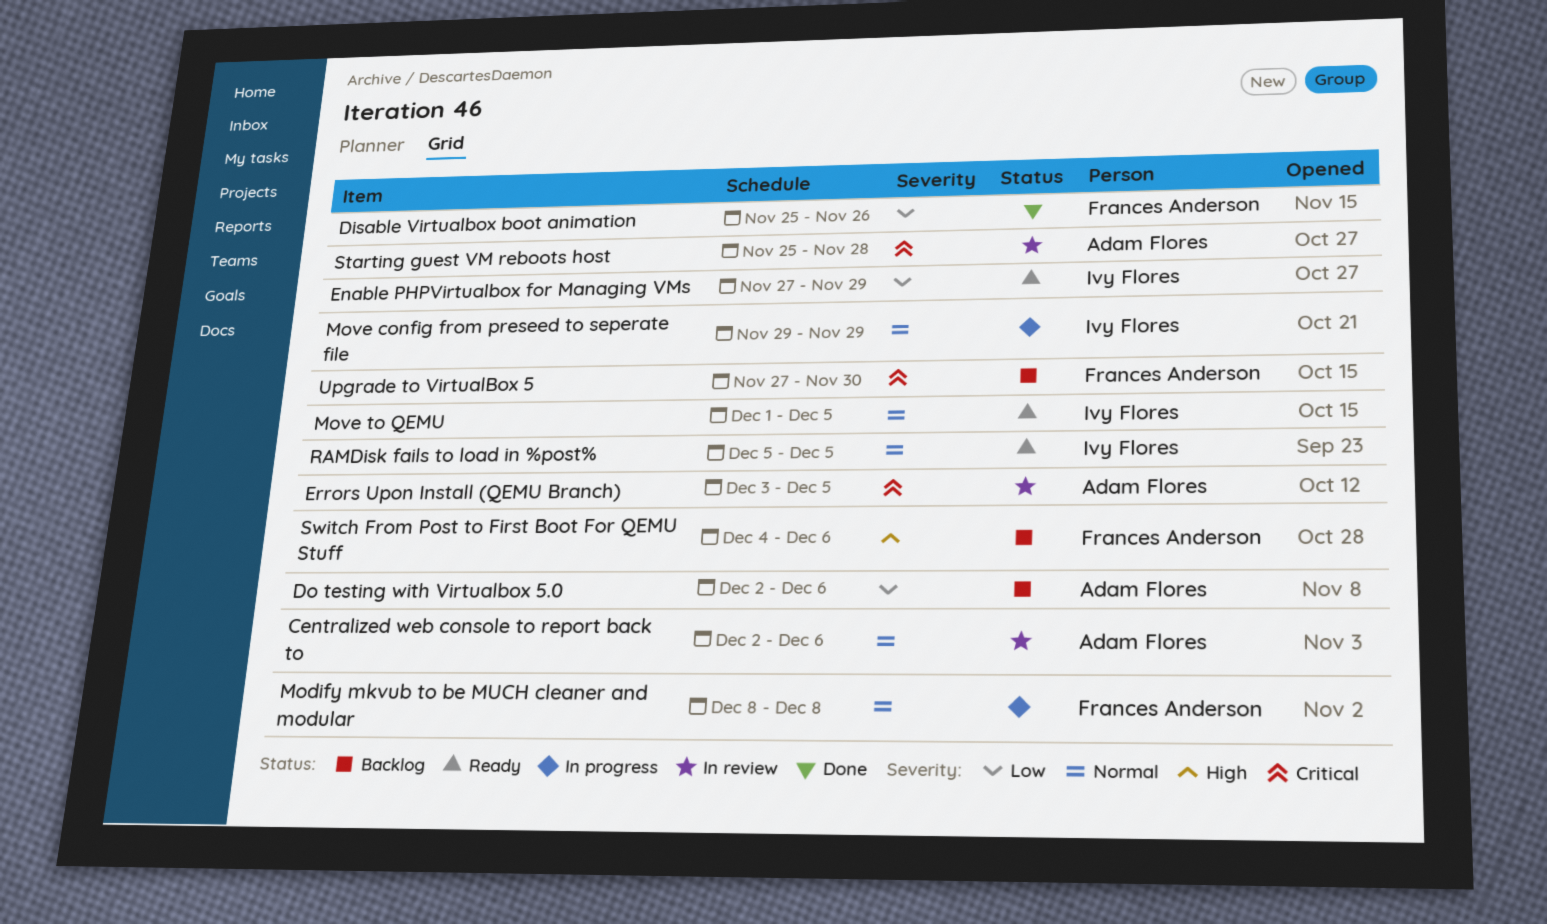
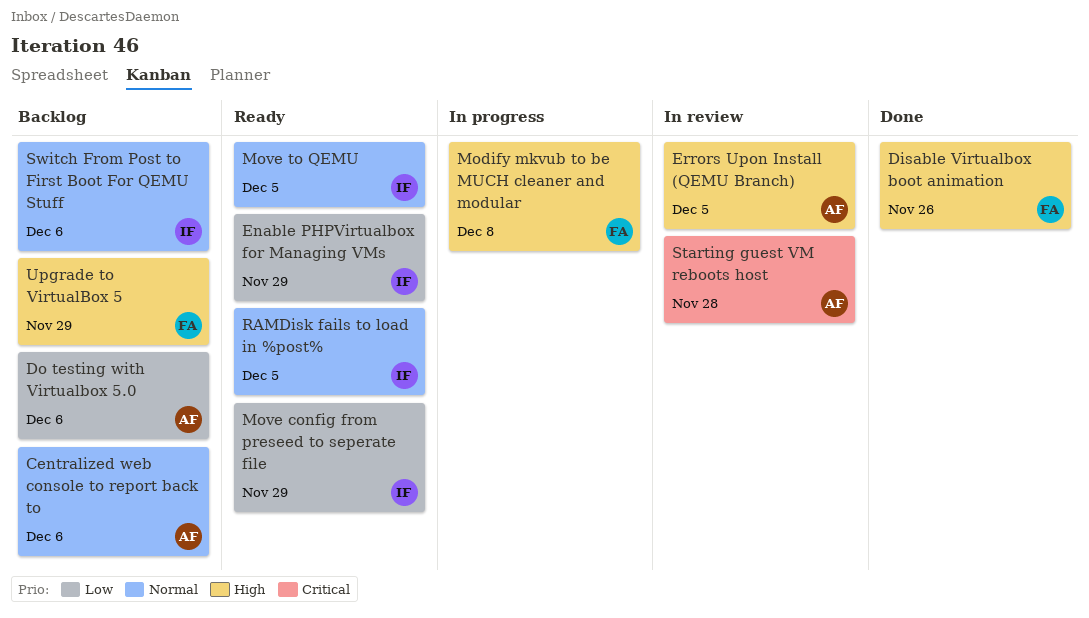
Centralized web console to report back to, status: In review -> Backlog
Disable Virtualbox boot animation, priority: Low -> High
Errors Upon Install (QEMU Branch), priority: Critical -> High
Modify mkvub to be MUCH cleaner and modular, priority: Normal -> High
Move config from preseed to seperate file, status: In progress -> Ready
Move config from preseed to seperate file, priority: Normal -> Low
Switch From Post to First Boot For QEMU Stuff, owner: Frances Anderson -> Ivy Flores
Switch From Post to First Boot For QEMU Stuff, priority: High -> Normal
Upgrade to VirtualBox 5, priority: Critical -> High
Upgrade to VirtualBox 5, due: Nov 30 -> Nov 29

